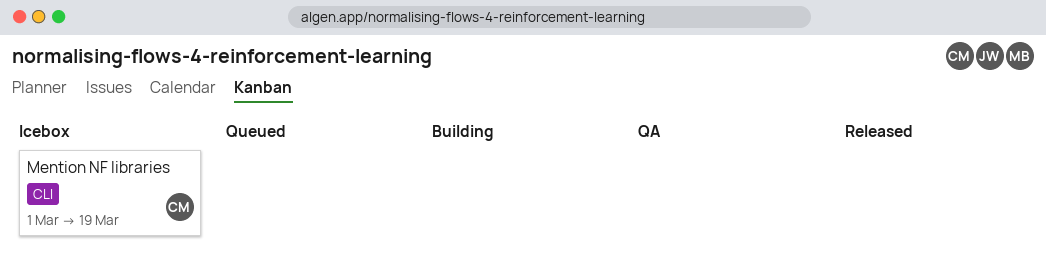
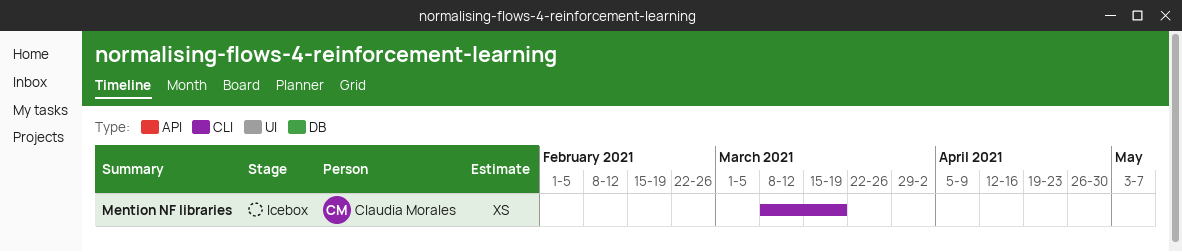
Mention NF libraries, start: Mar 1 -> Mar 8

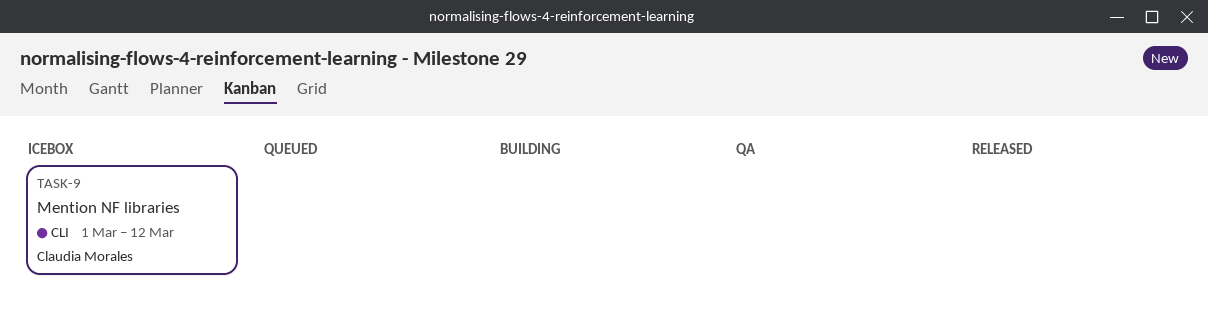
Mention NF libraries, start: Mar 8 -> Mar 1
Mention NF libraries, due: Mar 19 -> Mar 12

